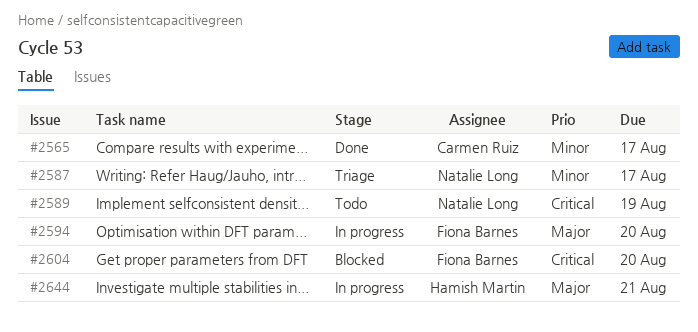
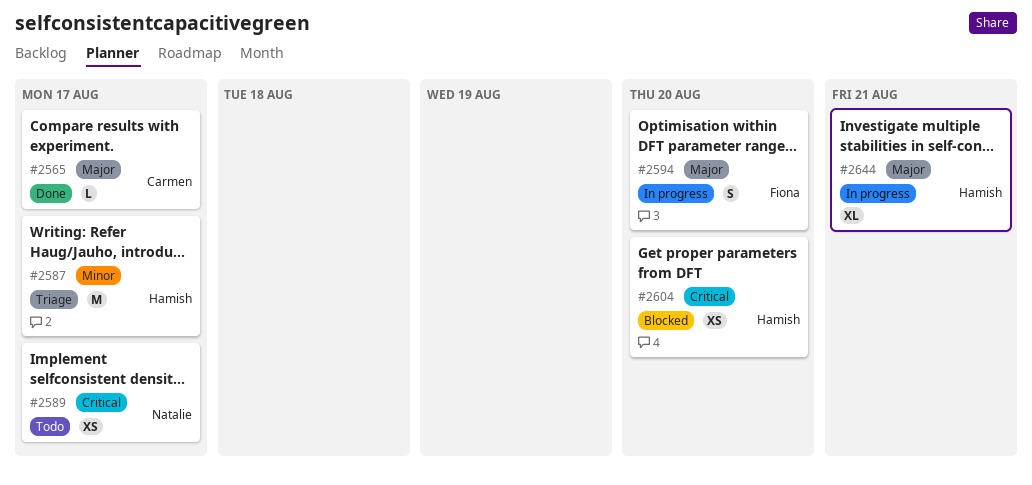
#2565, priority: Minor -> Major
#2587, owner: Natalie Long -> Hamish Martin
#2589, due: Aug 19 -> Aug 17
#2604, owner: Fiona Barnes -> Hamish Martin

